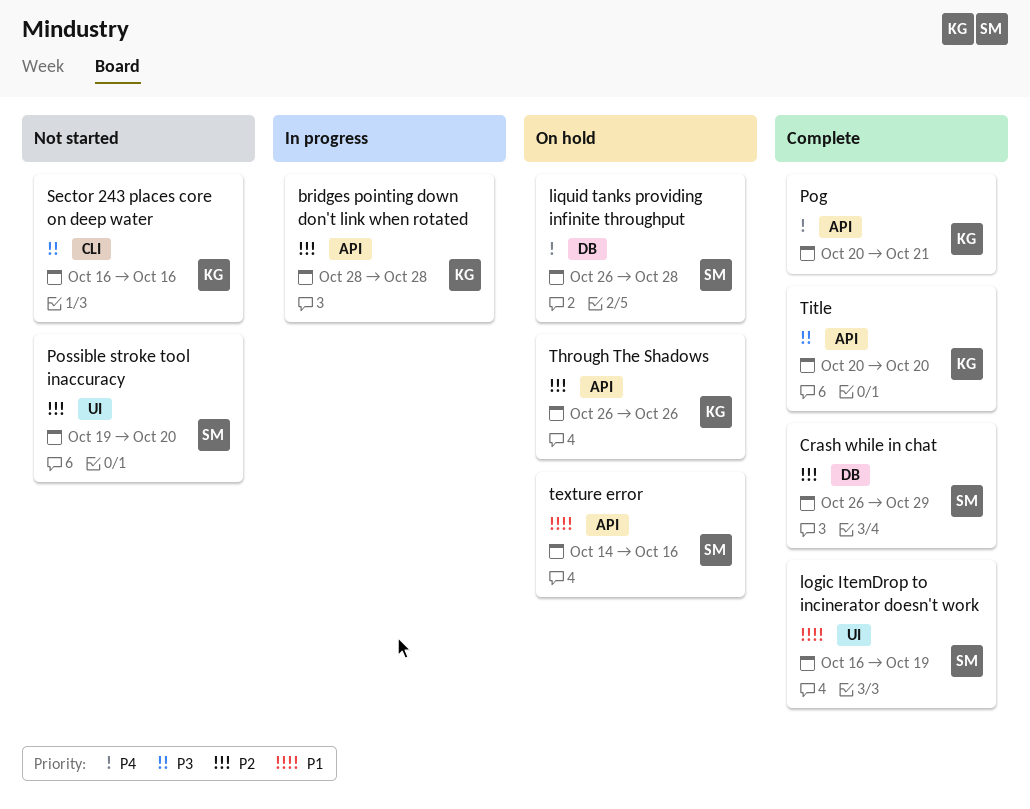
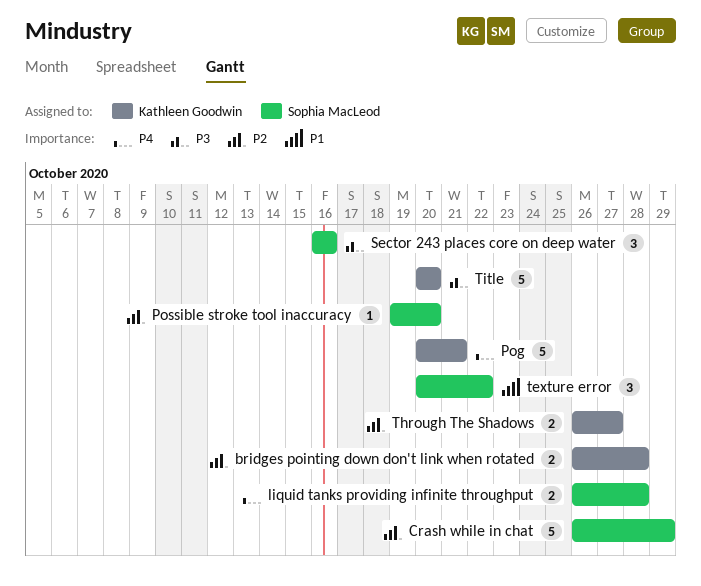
bridges pointing down don't link when rotated, start: Oct 28 -> Oct 26
logic ItemDrop to incinerator doesn't work: present -> none
Sector 243 places core on deep water, owner: Kathleen Goodwin -> Sophia MacLeod
texture error, start: Oct 14 -> Oct 20
texture error, due: Oct 16 -> Oct 22
Through The Shadows, due: Oct 26 -> Oct 27

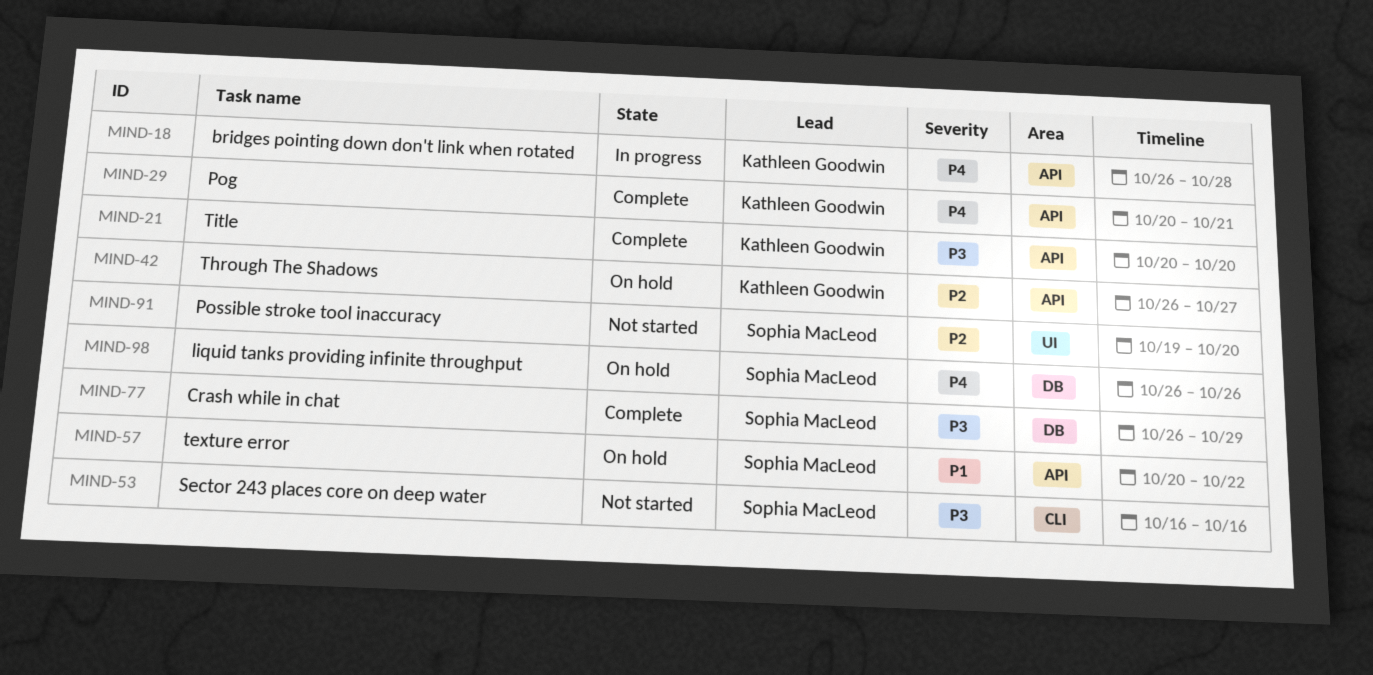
bridges pointing down don't link when rotated, priority: P2 -> P4
Crash while in chat, priority: P2 -> P3
liquid tanks providing infinite throughput, due: Oct 28 -> Oct 26

